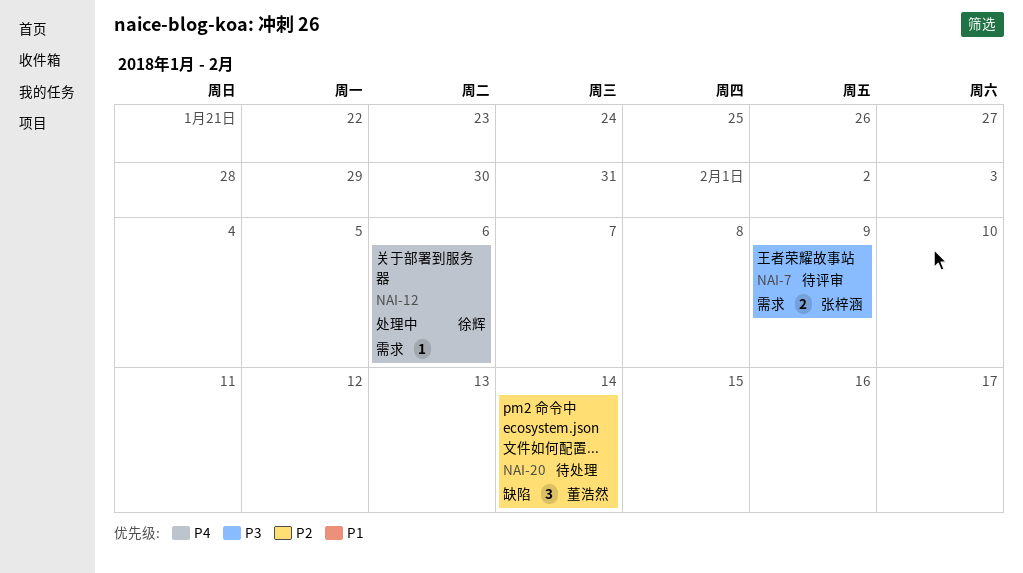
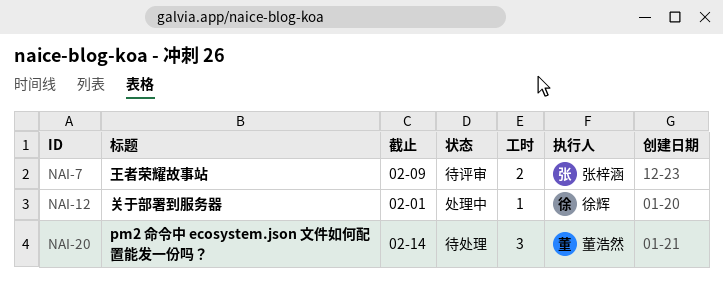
NAI-12, due: Feb 6 -> Feb 1

